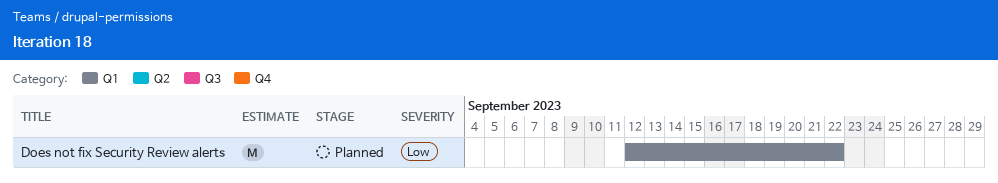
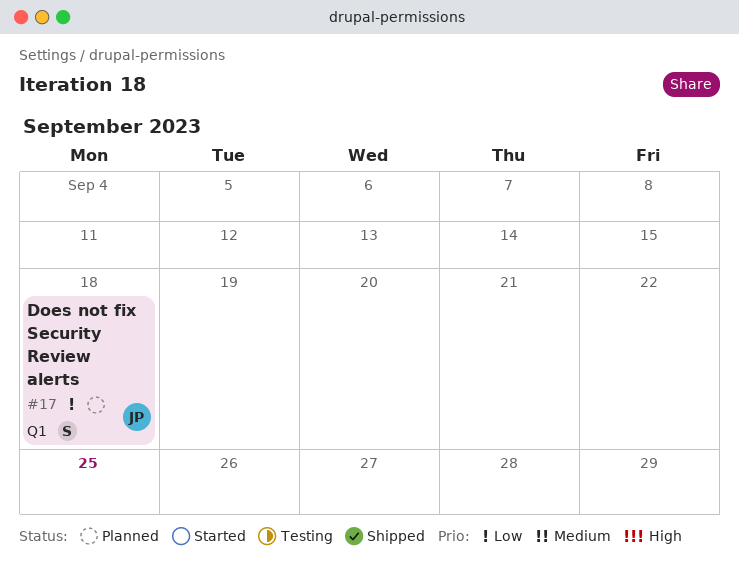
Does not fix Security Review alerts, estimate: M -> S
Does not fix Security Review alerts, due: Sep 22 -> Sep 18

